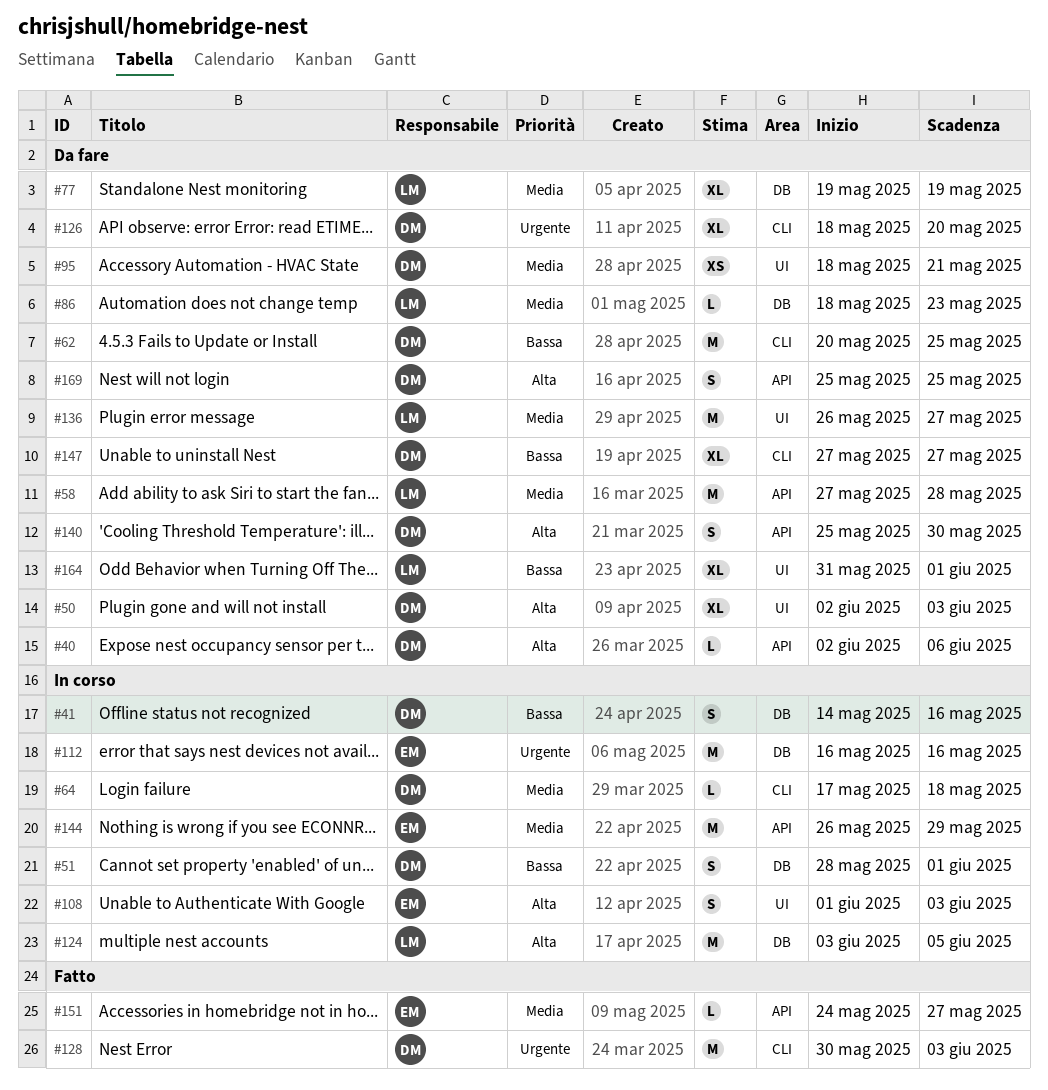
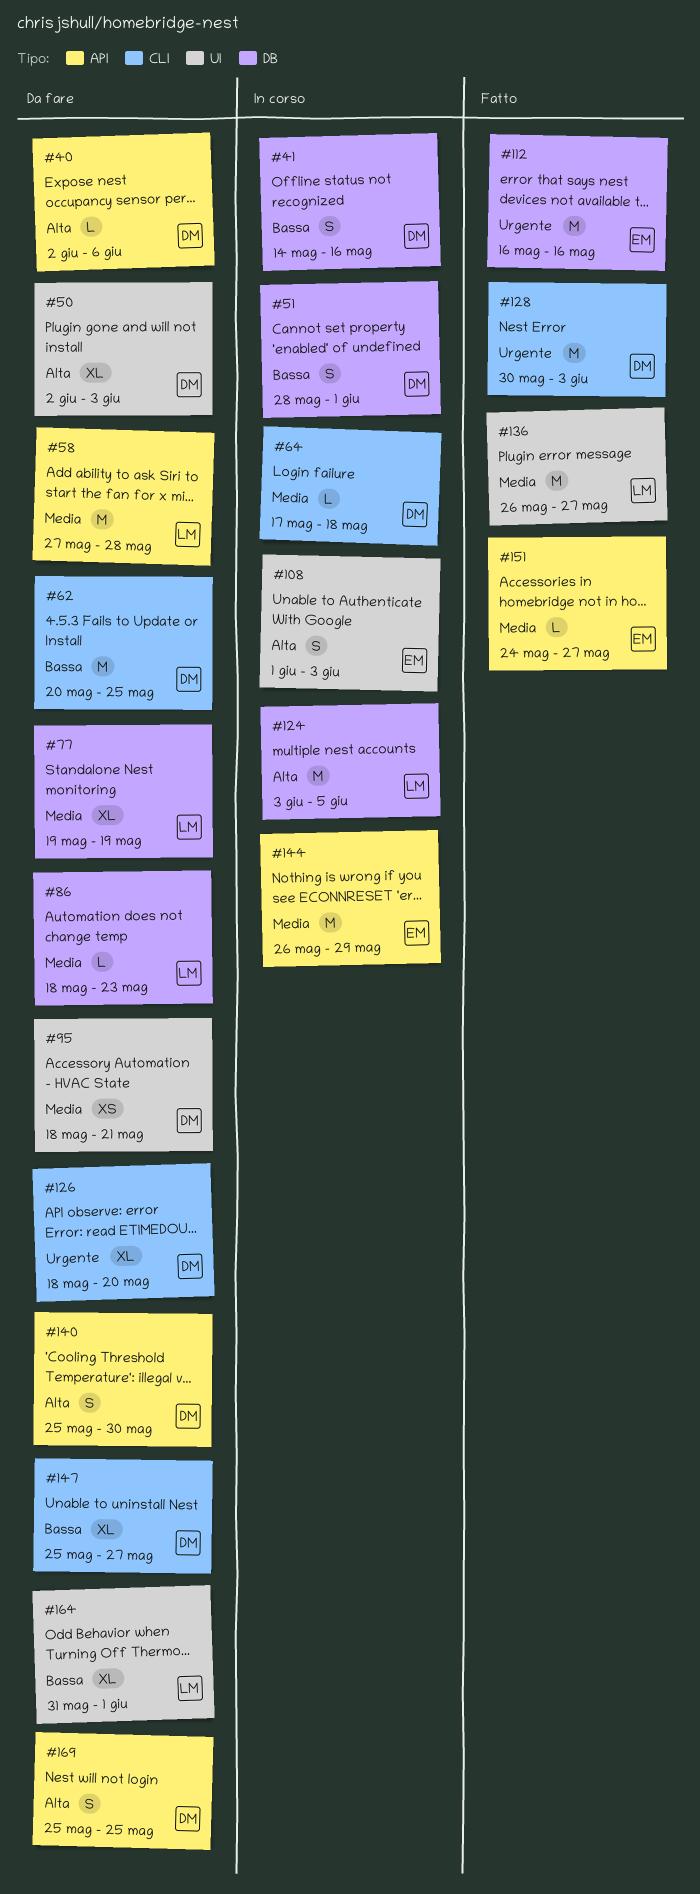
#112, status: In corso -> Fatto
#136, status: Da fare -> Fatto
#147, start: May 27 -> May 25

